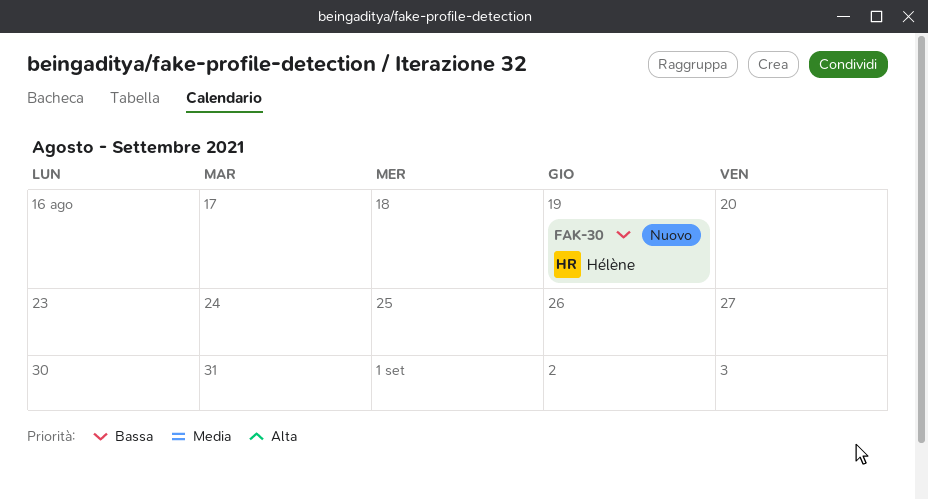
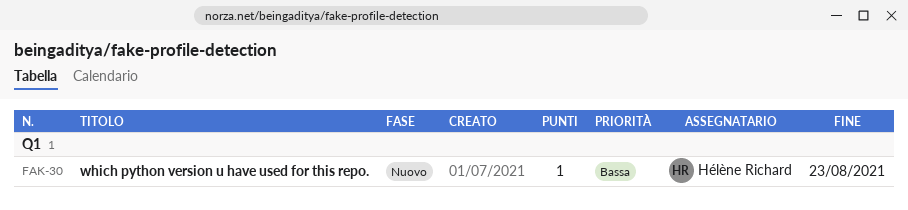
FAK-30, due: Aug 19 -> Aug 23

